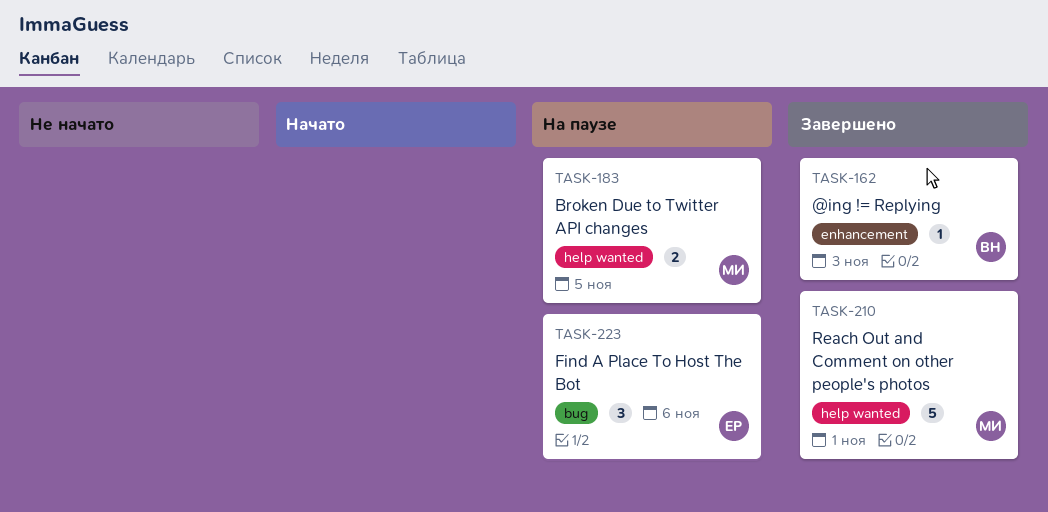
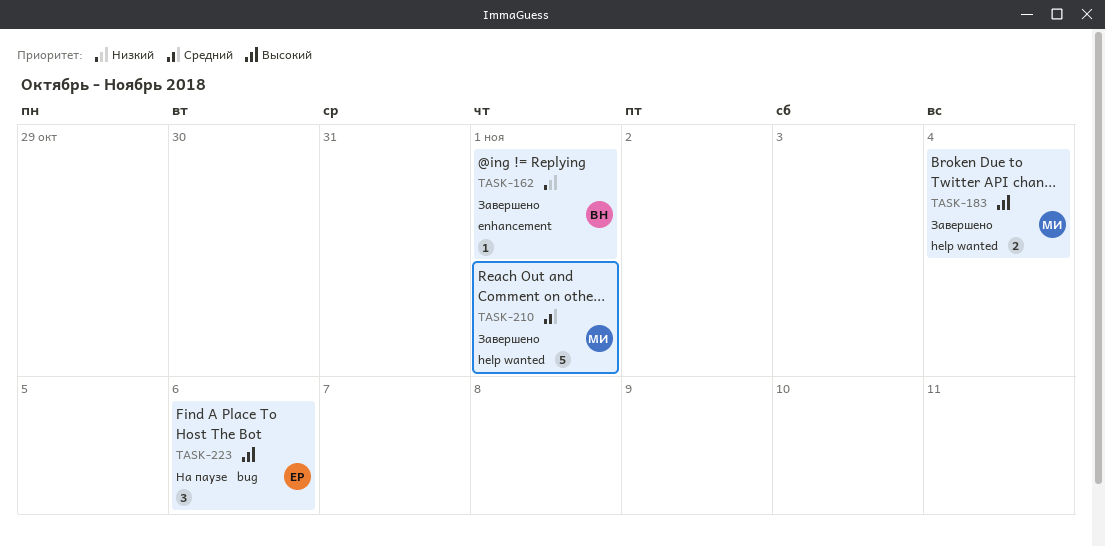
TASK-162, due: Nov 3 -> Nov 1
TASK-183, status: На паузе -> Завершено
TASK-183, due: Nov 5 -> Nov 4

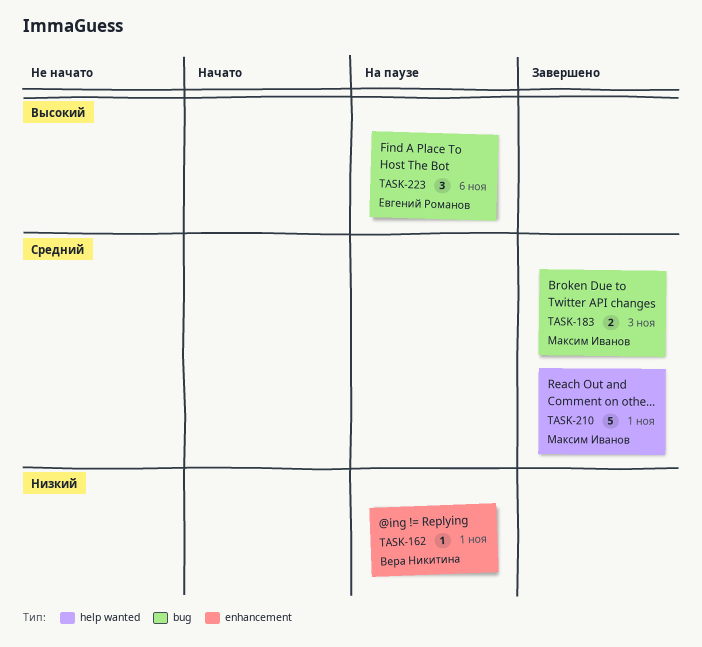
TASK-162, status: Завершено -> На паузе
TASK-183, priority: Высокий -> Средний
TASK-183, label: help wanted -> bug
TASK-183, due: Nov 4 -> Nov 3

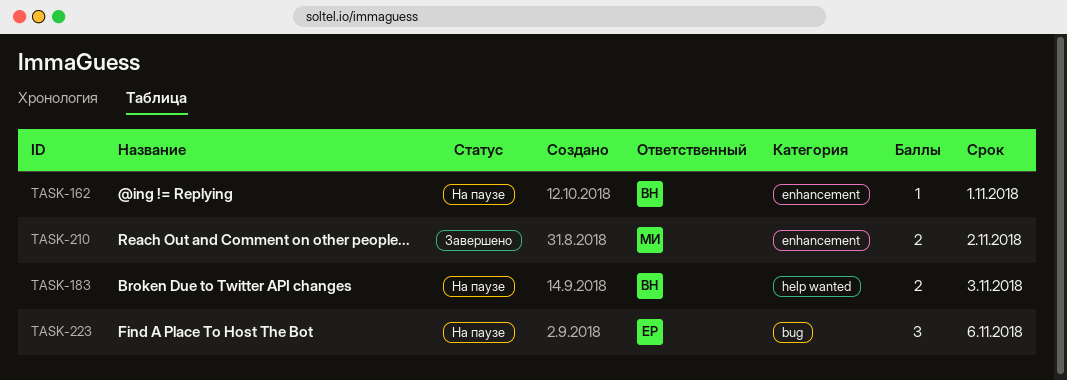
TASK-183, status: Завершено -> На паузе
TASK-183, owner: Максим Иванов -> Вера Никитина
TASK-183, label: bug -> help wanted
TASK-210, label: help wanted -> enhancement
TASK-210, estimate: 5 -> 2
TASK-210, due: Nov 1 -> Nov 2

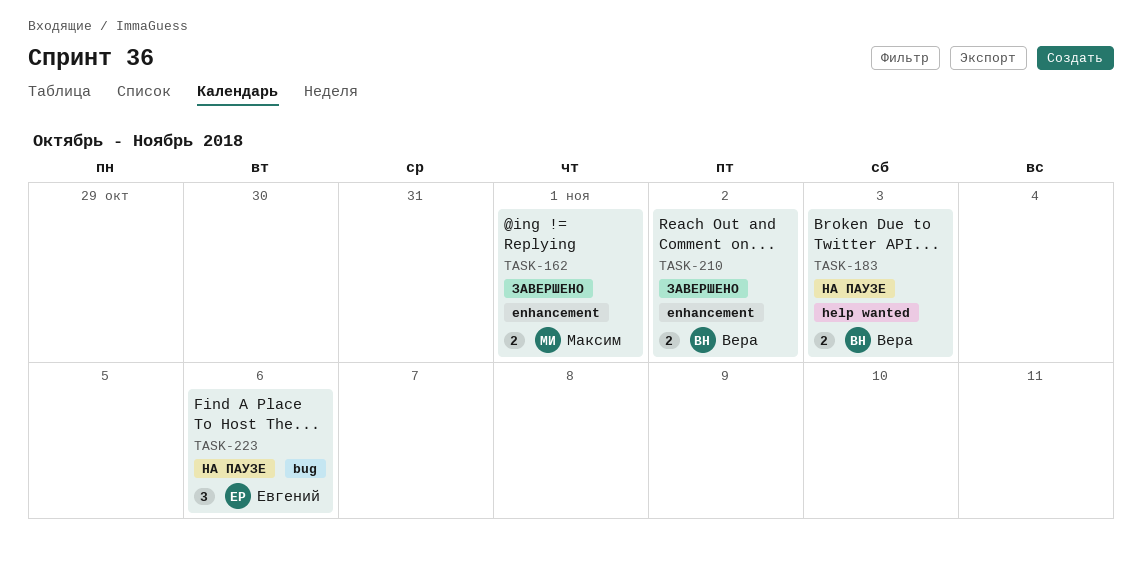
TASK-162, status: На паузе -> Завершено
TASK-162, owner: Вера -> Максим
TASK-162, estimate: 1 -> 2
TASK-210, owner: Максим -> Вера

